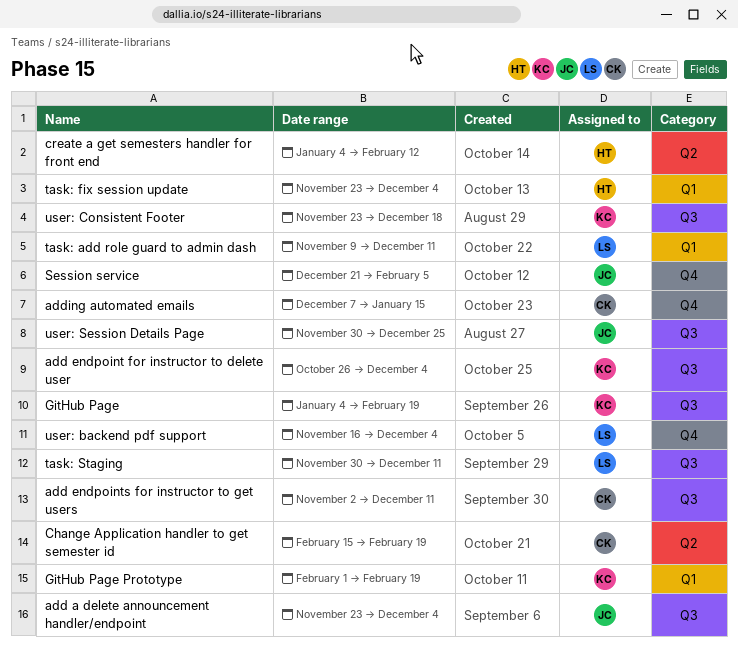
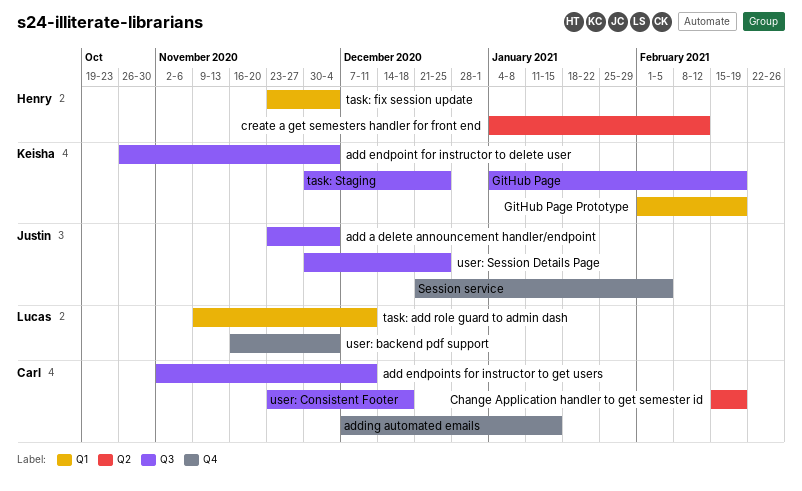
task: Staging, owner: Lucas -> Keisha
task: Staging, due: Dec 11 -> Dec 25
user: Consistent Footer, owner: Keisha -> Carl

